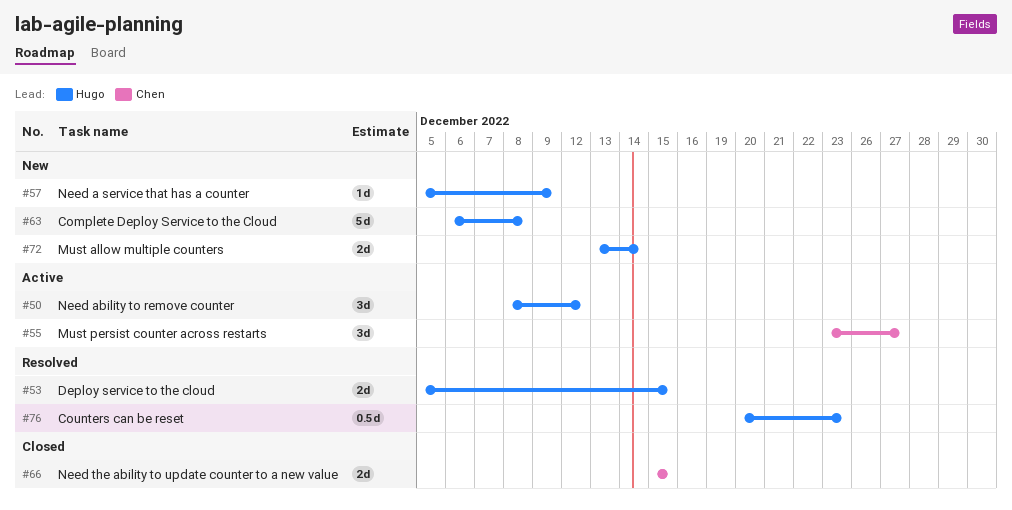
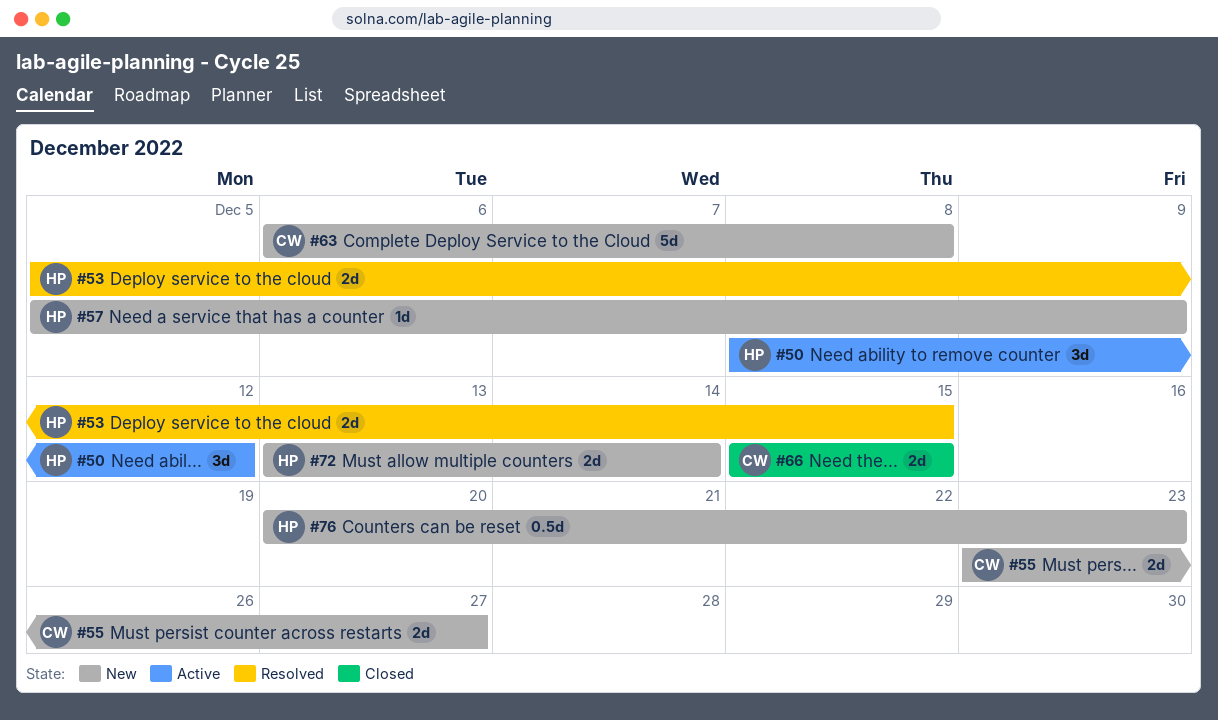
#55, status: Active -> New
#55, estimate: 3d -> 2d
#63, owner: Hugo -> Chen
#76, status: Resolved -> New

